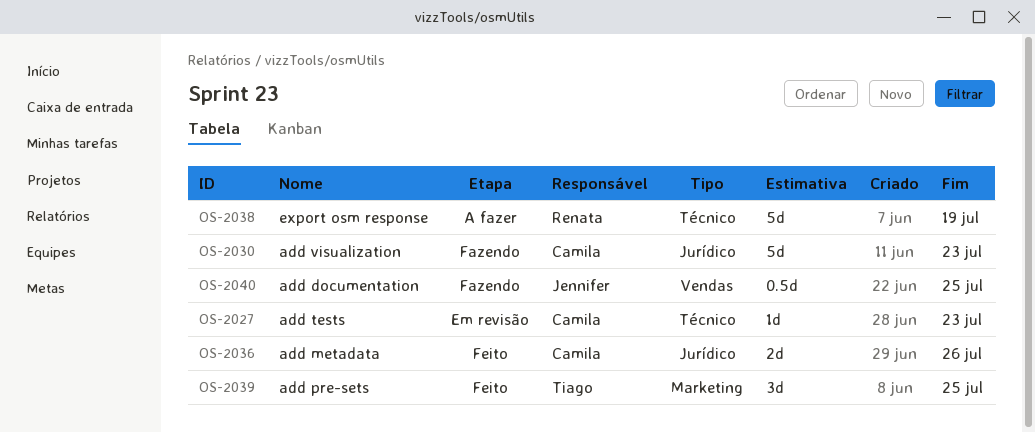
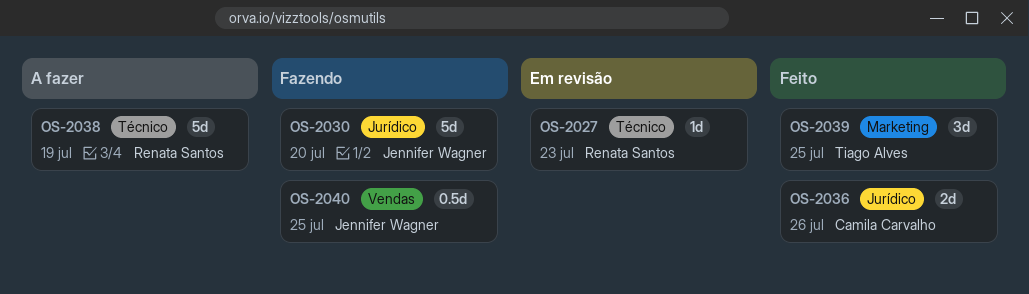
OS-2027, owner: Camila Carvalho -> Renata Santos
OS-2030, owner: Camila Carvalho -> Jennifer Wagner
OS-2030, due: Jul 23 -> Jul 20

